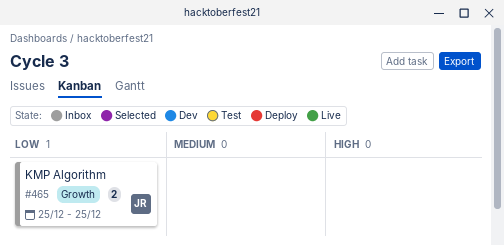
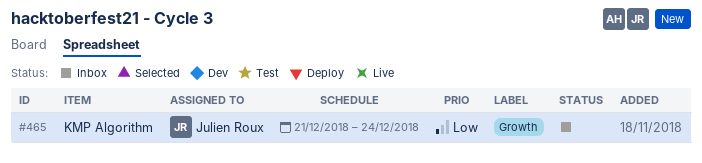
#465, start: Dec 25 -> Dec 21
#465, due: Dec 25 -> Dec 24

